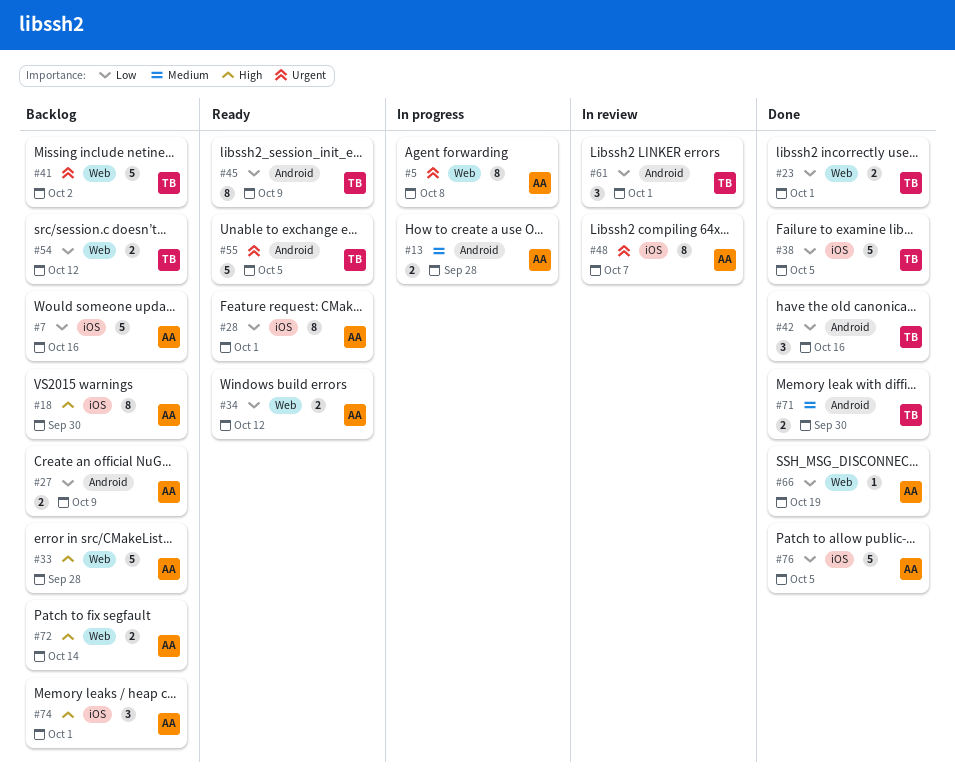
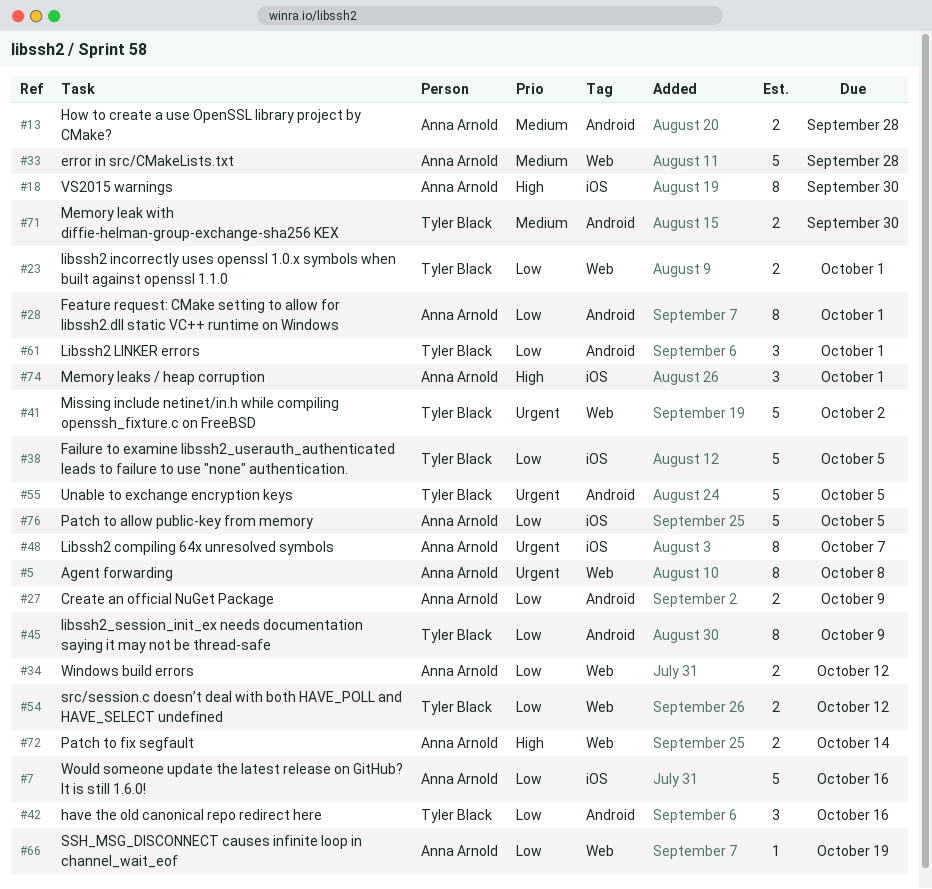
#28, label: iOS -> Android
#33, priority: High -> Medium

